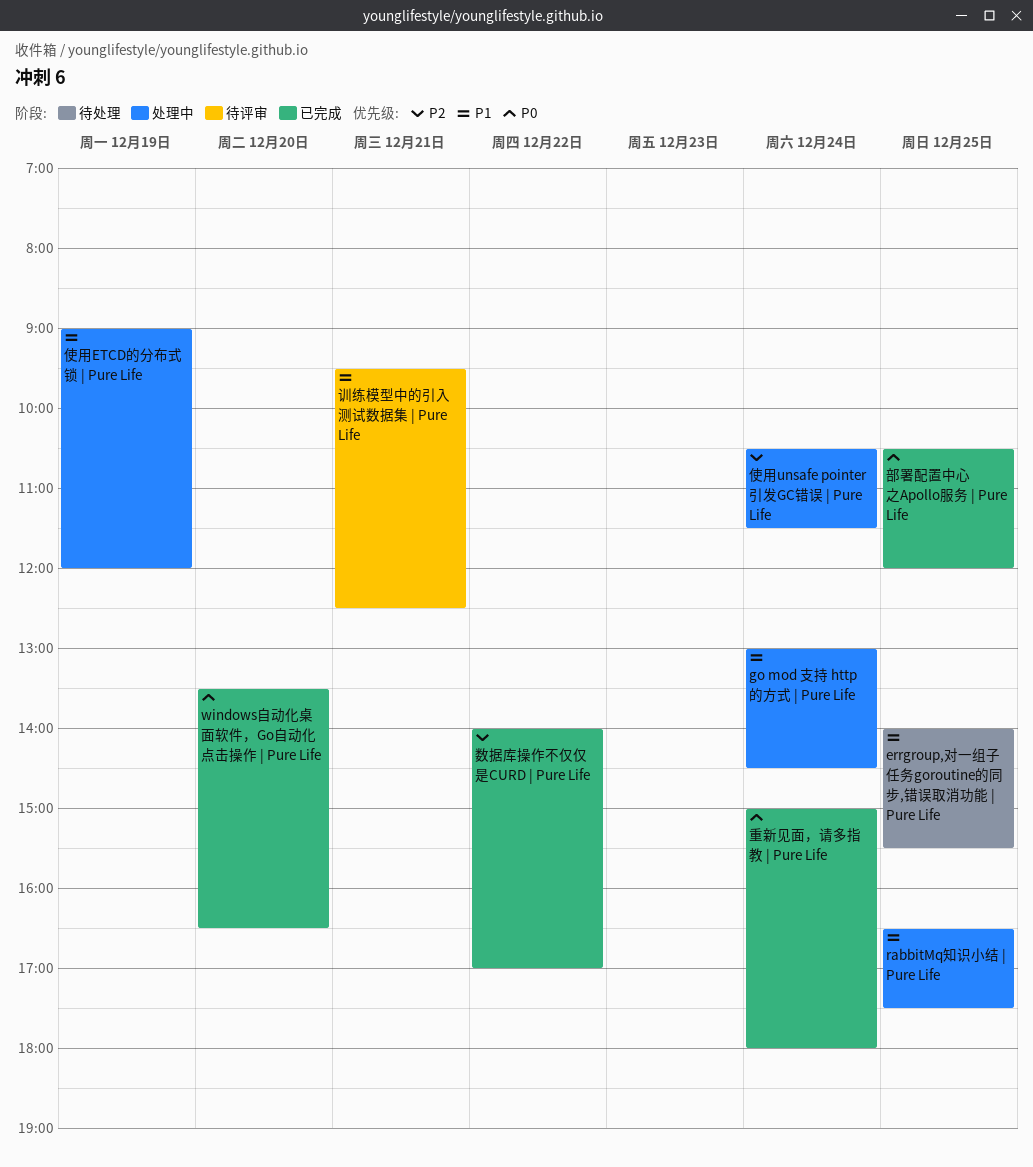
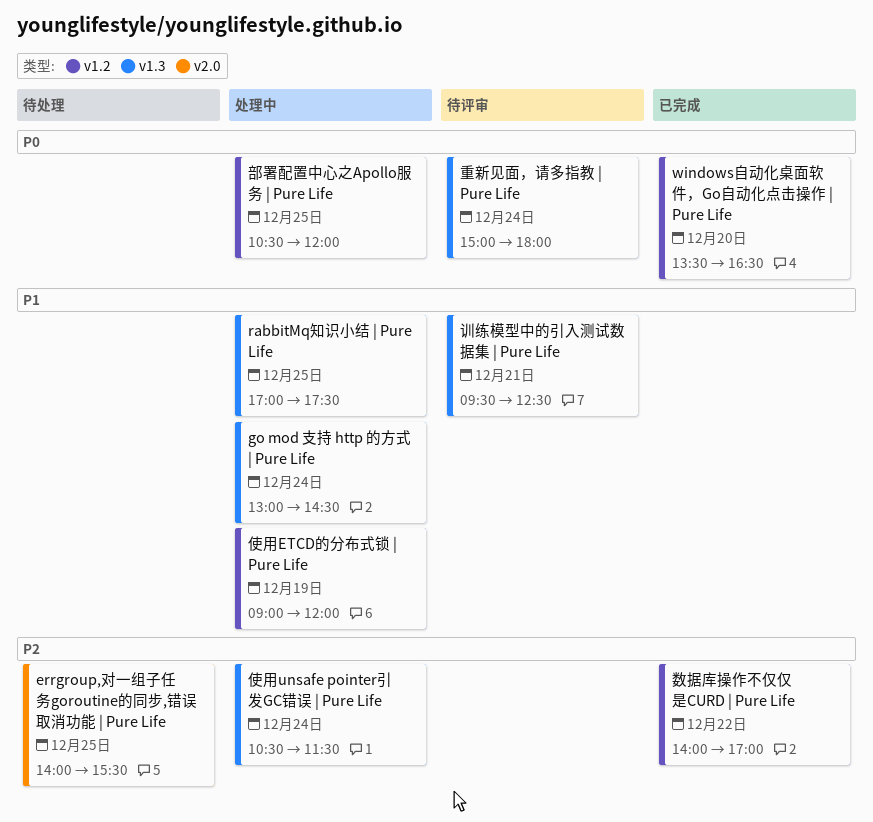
errgroup,对一组子任务goroutine的同步,错误取消功能 | Pure Life, priority: P1 -> P2
rabbitMq知识小结 | Pure Life, begins: 16:30 -> 17:00
部署配置中心之Apollo服务 | Pure Life, status: 已完成 -> 处理中
重新见面，请多指教 | Pure Life, status: 已完成 -> 待评审

